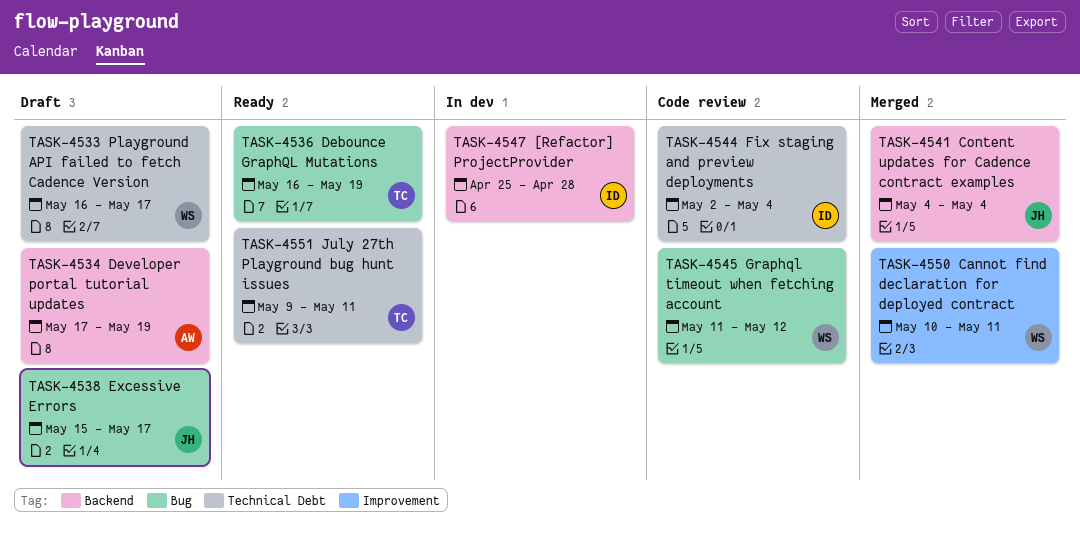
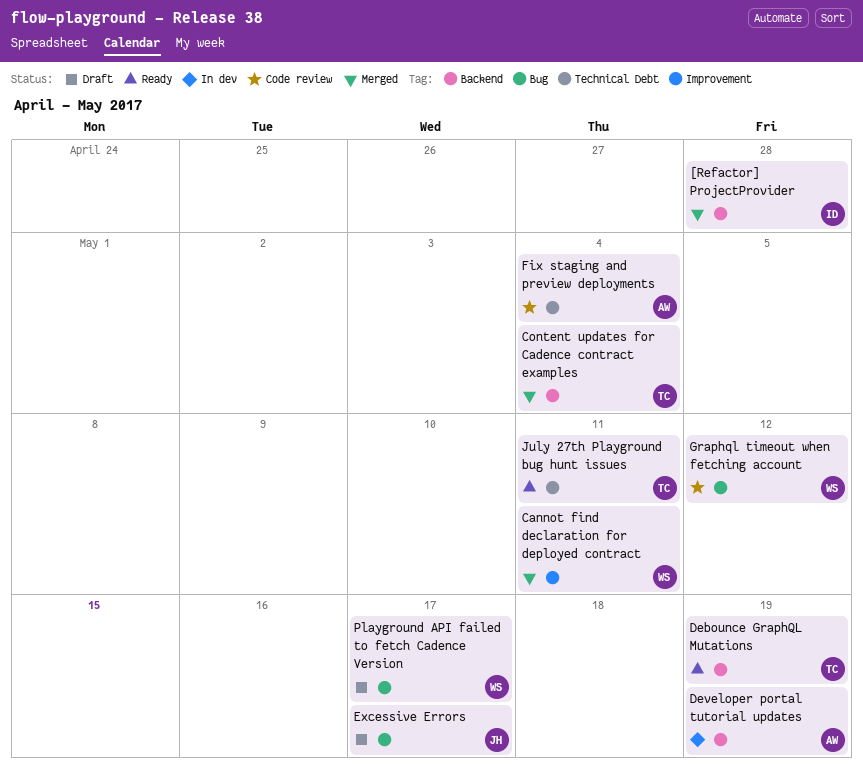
[Refactor] ProjectProvider, status: In dev -> Merged
Content updates for Cadence contract examples, owner: JH -> TC
Debounce GraphQL Mutations, label: Bug -> Backend
Developer portal tutorial updates, status: Draft -> In dev
Fix staging and preview deployments, owner: ID -> AW
Playground API failed to fetch Cadence Version, label: Technical Debt -> Bug

